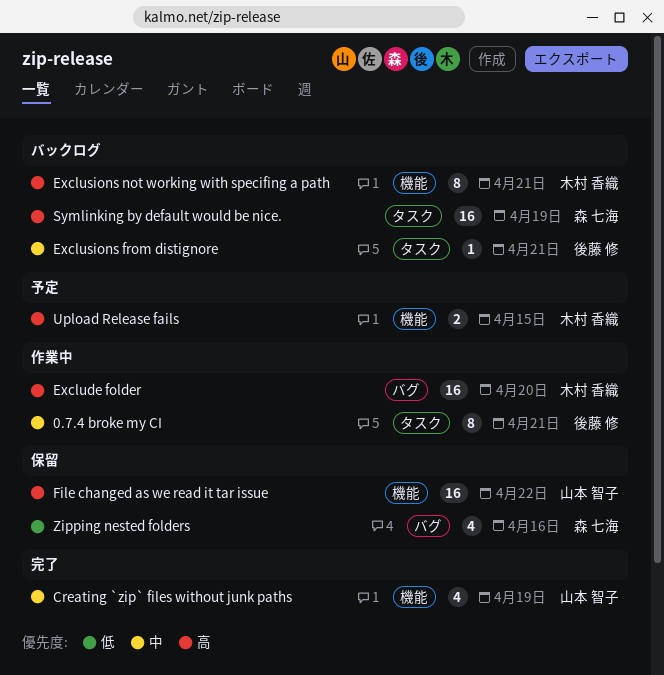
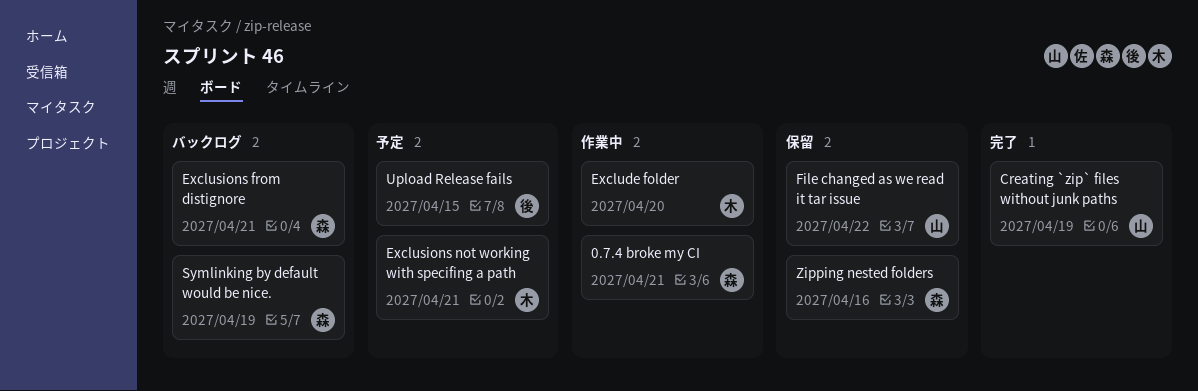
0.7.4 broke my CI, owner: 後藤 修 -> 森 七海
Exclusions from distignore, owner: 後藤 修 -> 森 七海
Exclusions not working with specifing a path, status: バックログ -> 予定
Upload Release fails, owner: 木村 香織 -> 後藤 修

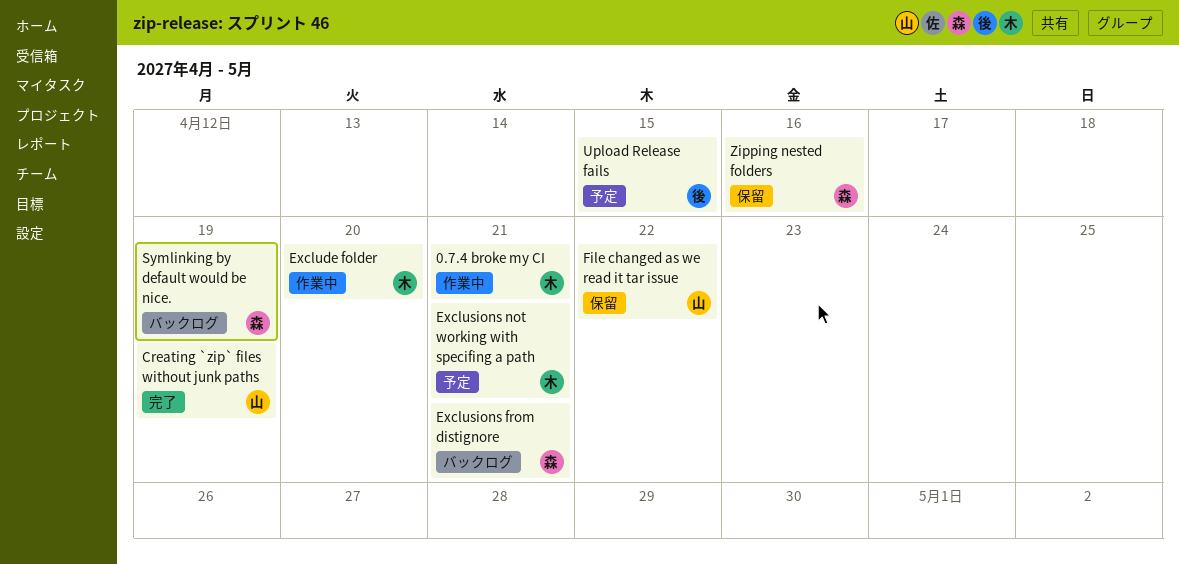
0.7.4 broke my CI, owner: 森 -> 木

